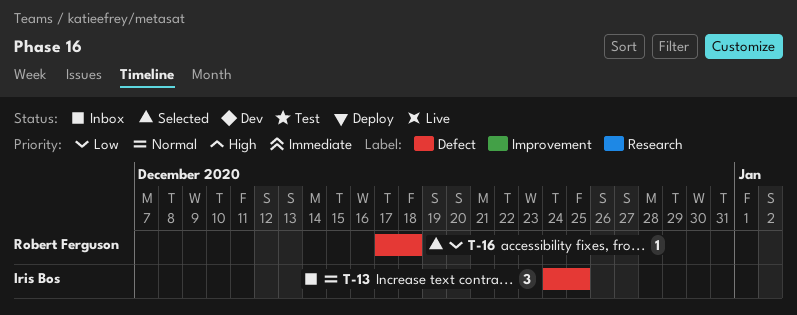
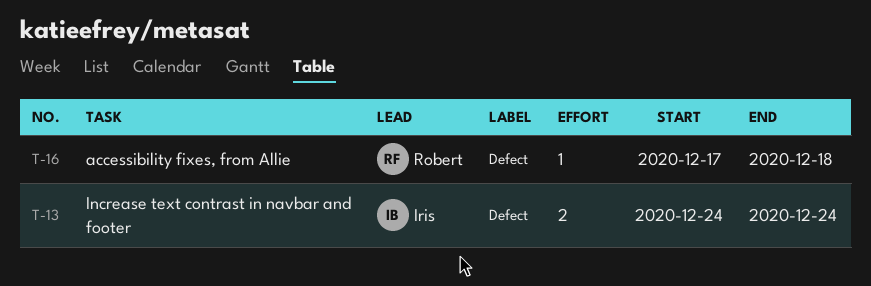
T-13, estimate: 3 -> 2
T-13, due: Dec 25 -> Dec 24

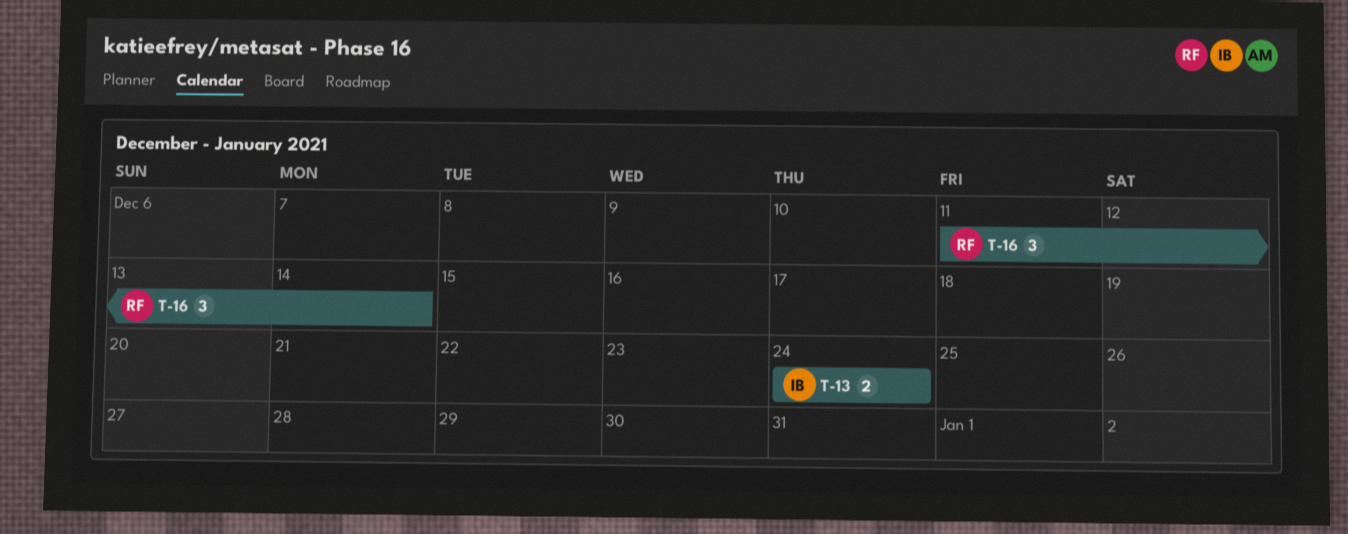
T-16, estimate: 1 -> 3
T-16, start: Dec 17 -> Dec 11
T-16, due: Dec 18 -> Dec 14

